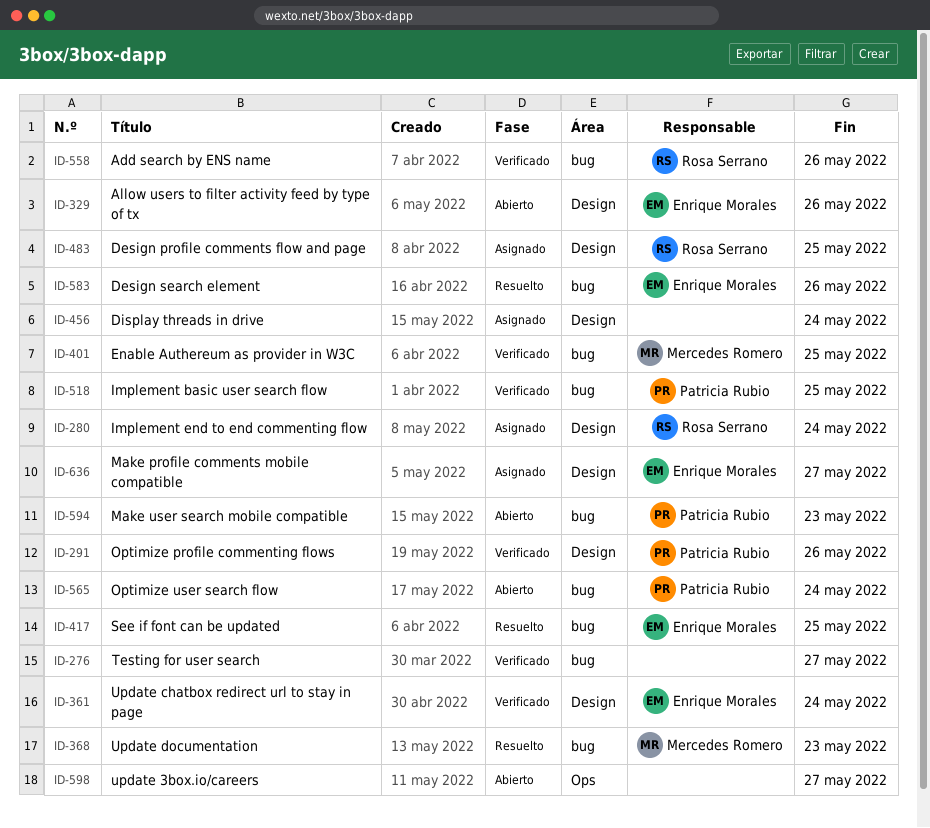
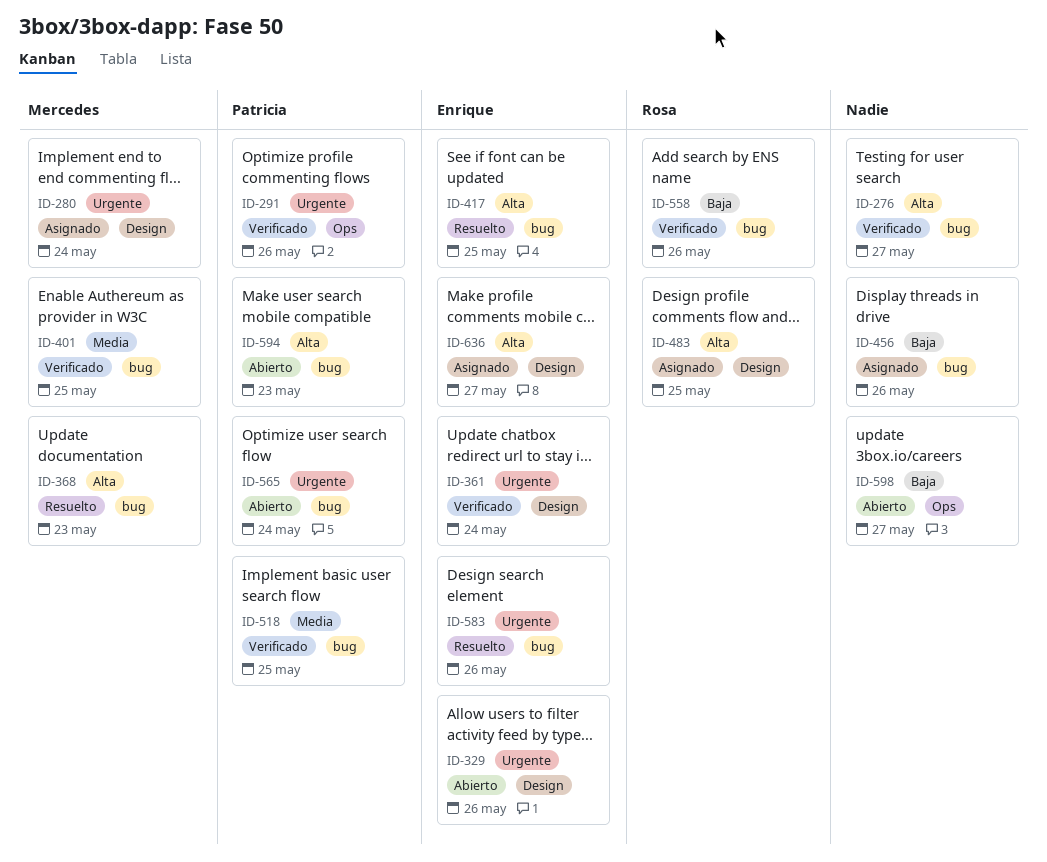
ID-280, owner: Rosa Serrano -> Mercedes Romero
ID-291, label: Design -> Ops
ID-456, label: Design -> bug
ID-456, due: May 24 -> May 26

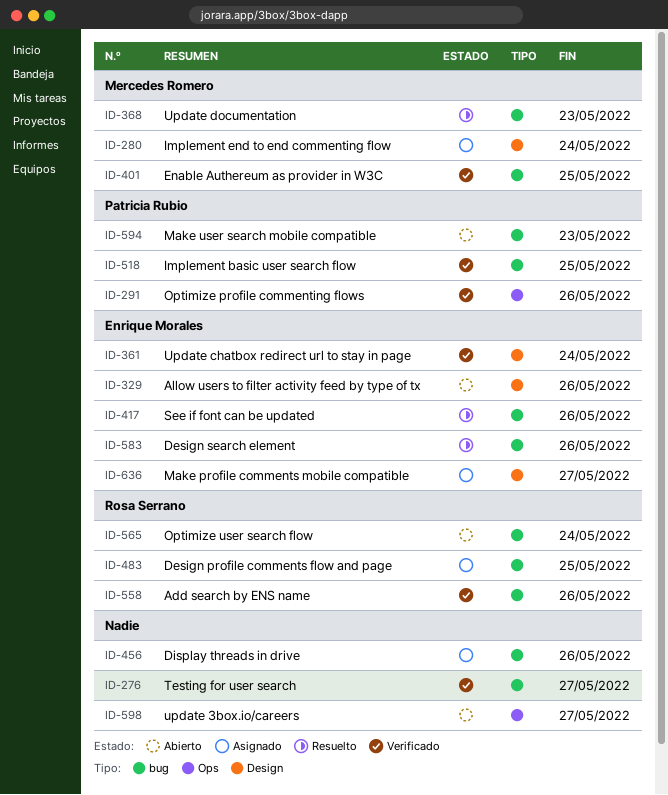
ID-417, due: May 25 -> May 26
ID-483, label: Design -> bug
ID-565, owner: Patricia Rubio -> Rosa Serrano

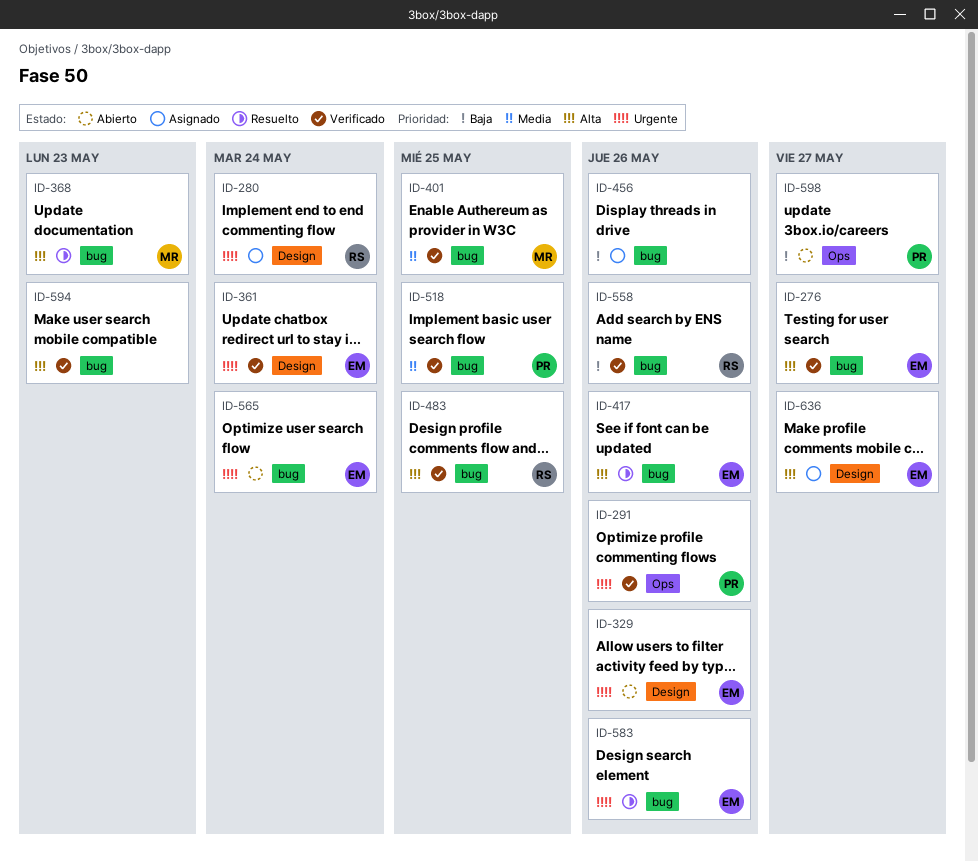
ID-276, owner: none -> Enrique Morales
ID-280, owner: Mercedes Romero -> Rosa Serrano
ID-483, status: Asignado -> Verificado
ID-565, owner: Rosa Serrano -> Enrique Morales
ID-594, status: Abierto -> Verificado
ID-594, owner: Patricia Rubio -> none
ID-598, owner: none -> Patricia Rubio

